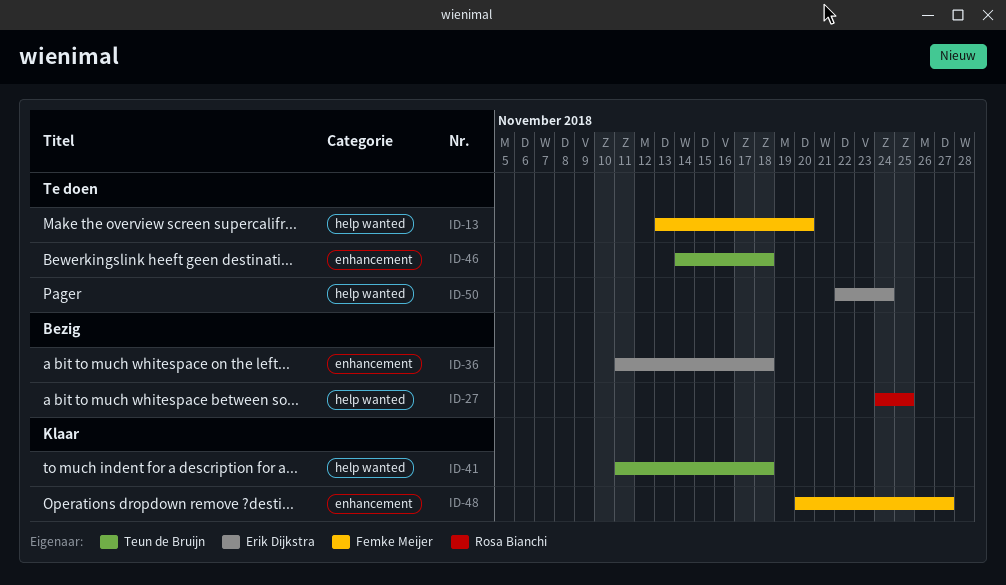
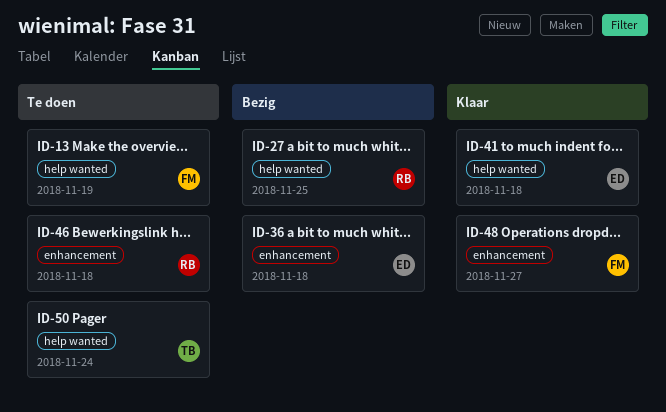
ID-13, due: Nov 20 -> Nov 19
ID-41, owner: Teun de Bruijn -> Erik Dijkstra
ID-46, owner: Teun de Bruijn -> Rosa Bianchi
ID-50, owner: Erik Dijkstra -> Teun de Bruijn

